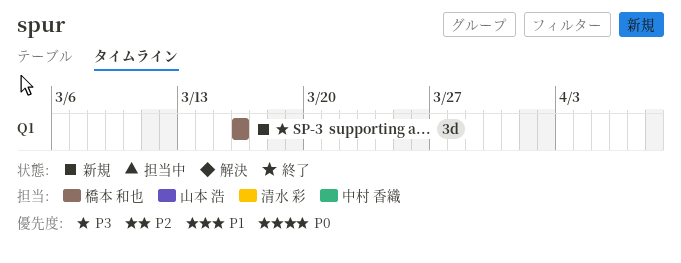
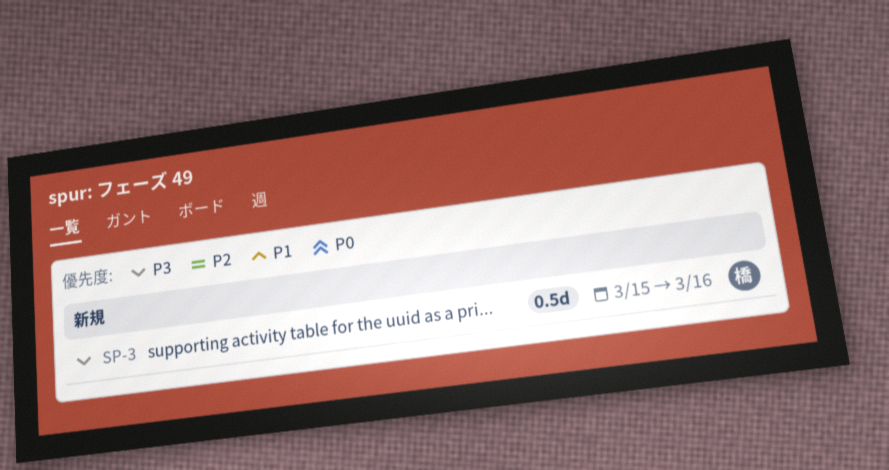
SP-3, estimate: 3d -> 0.5d
SP-3, start: Mar 16 -> Mar 15

